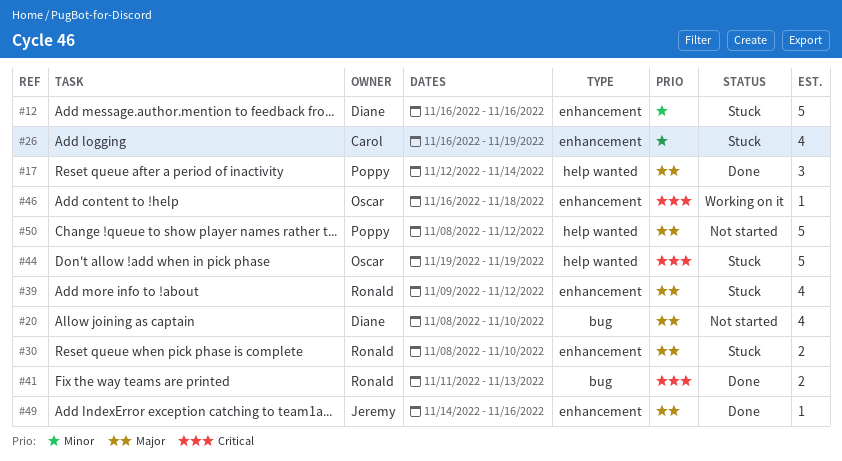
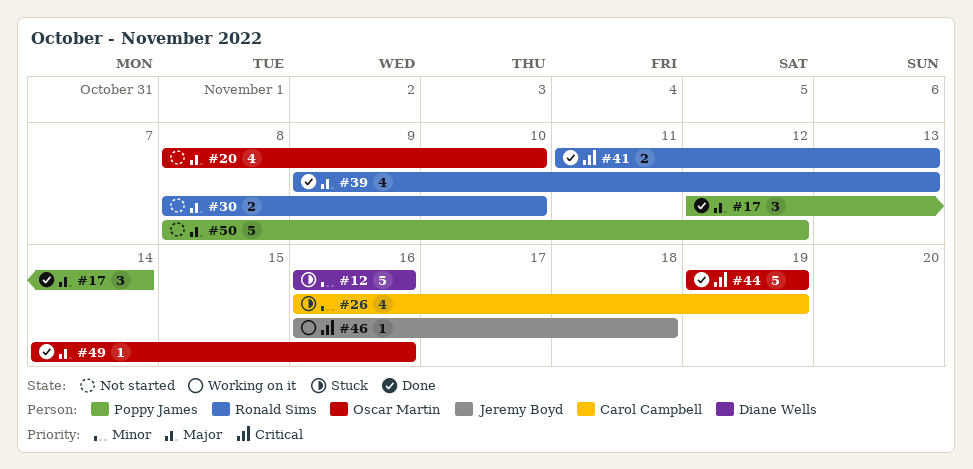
#20, owner: Diane Wells -> Oscar Martin
#30, status: Stuck -> Not started
#39, status: Stuck -> Done
#39, due: Nov 12 -> Nov 13
#44, status: Stuck -> Done
#46, owner: Oscar Martin -> Jeremy Boyd
#49, owner: Jeremy Boyd -> Oscar Martin

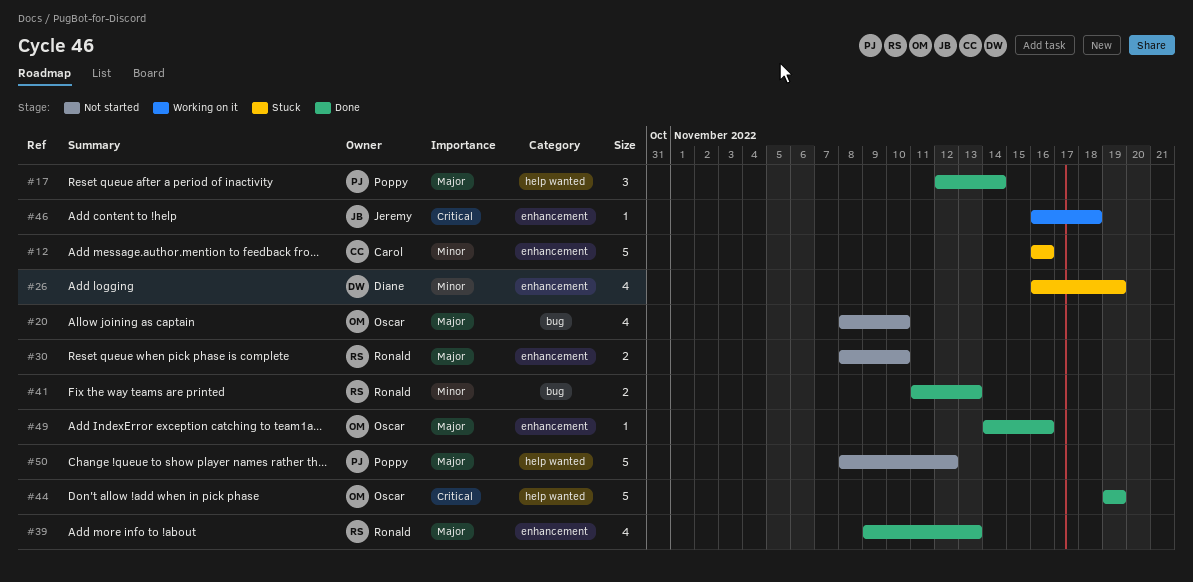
#12, owner: Diane Wells -> Carol Campbell
#26, owner: Carol Campbell -> Diane Wells
#41, priority: Critical -> Minor

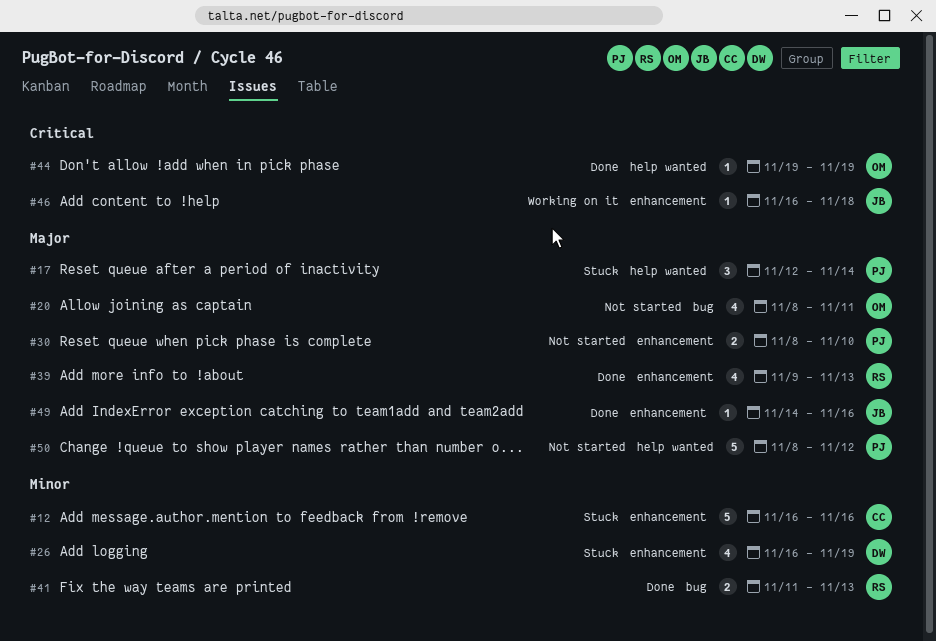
#17, status: Done -> Stuck
#20, due: Nov 10 -> Nov 11
#30, owner: Ronald -> Poppy
#44, estimate: 5 -> 1
#49, owner: Oscar -> Jeremy

